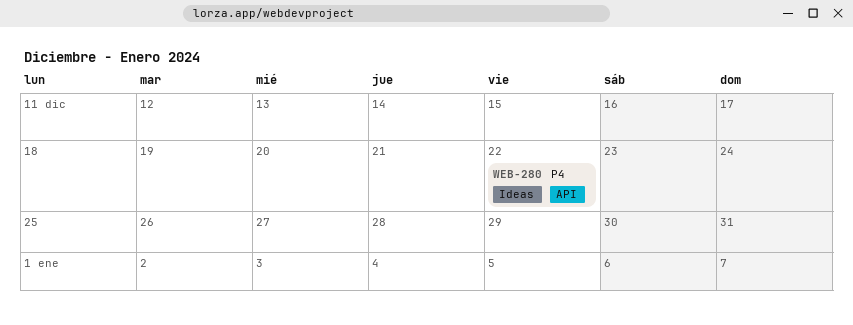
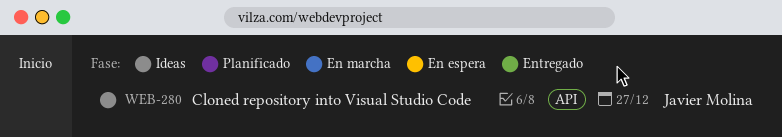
WEB-280, due: Dec 22 -> Dec 27

